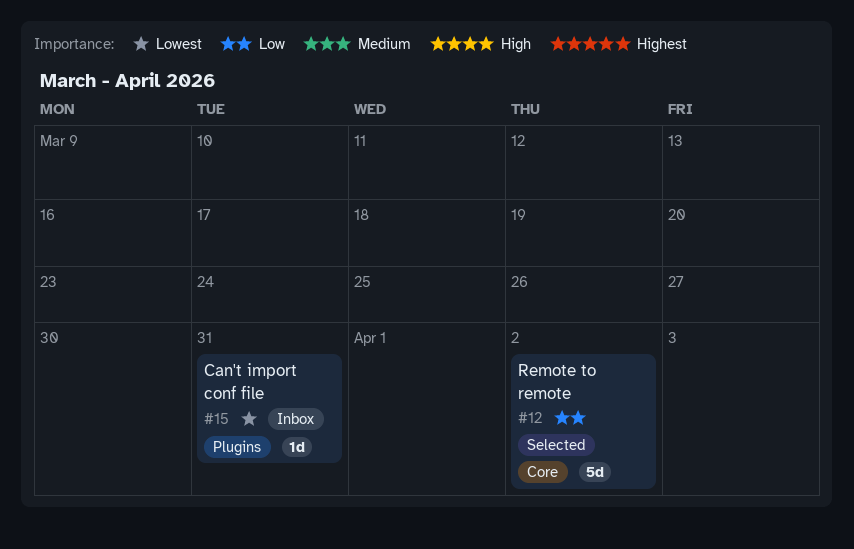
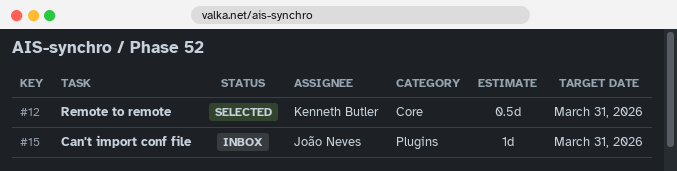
#12, estimate: 5d -> 0.5d
#12, due: Apr 2 -> Mar 31

